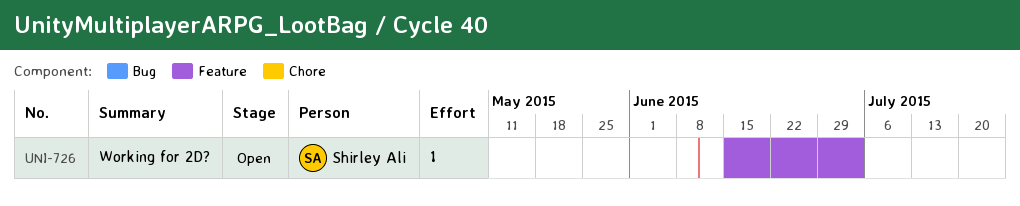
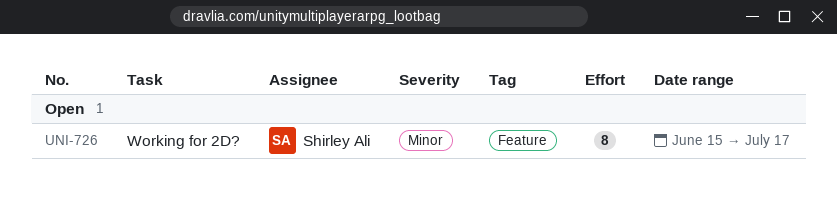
UNI-726, estimate: 1 -> 8
UNI-726, due: Jul 3 -> Jul 17

